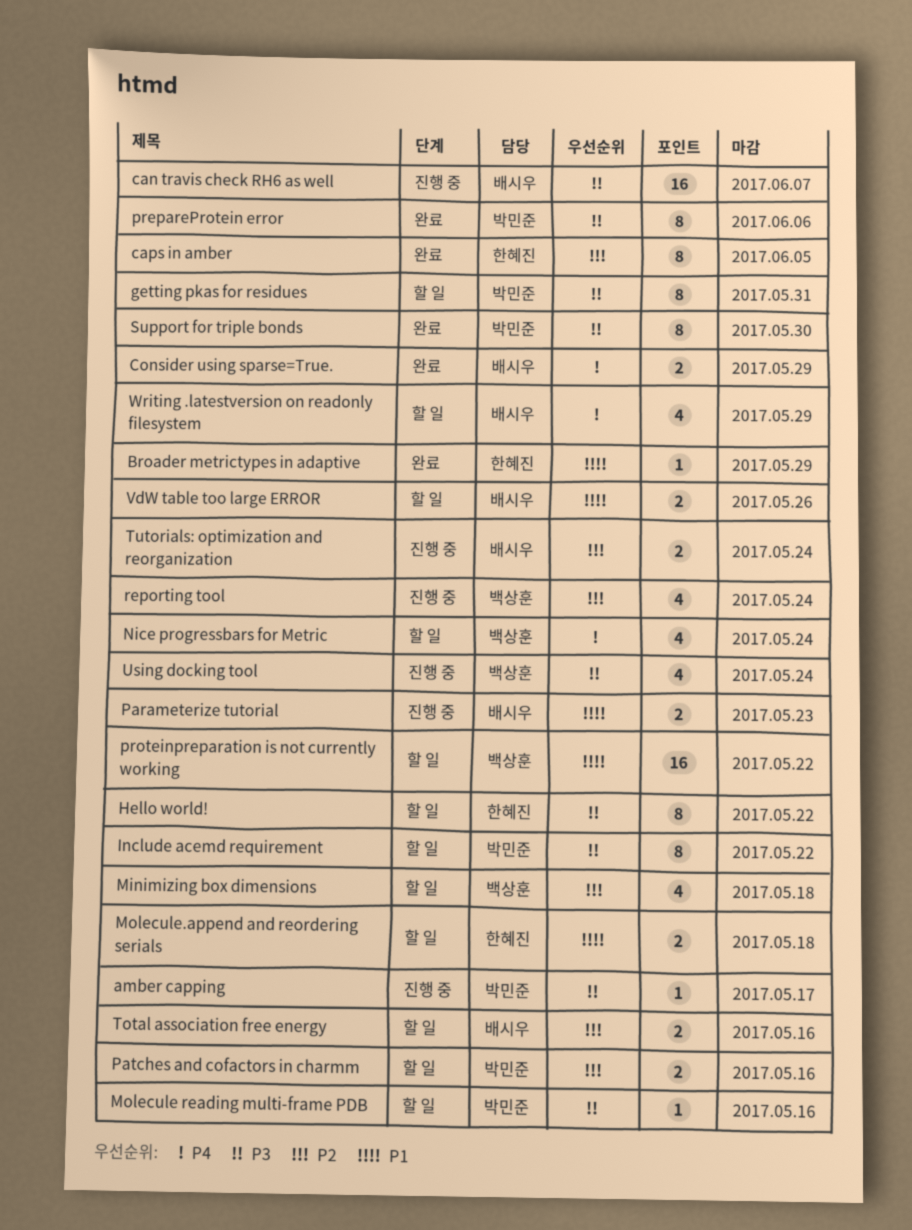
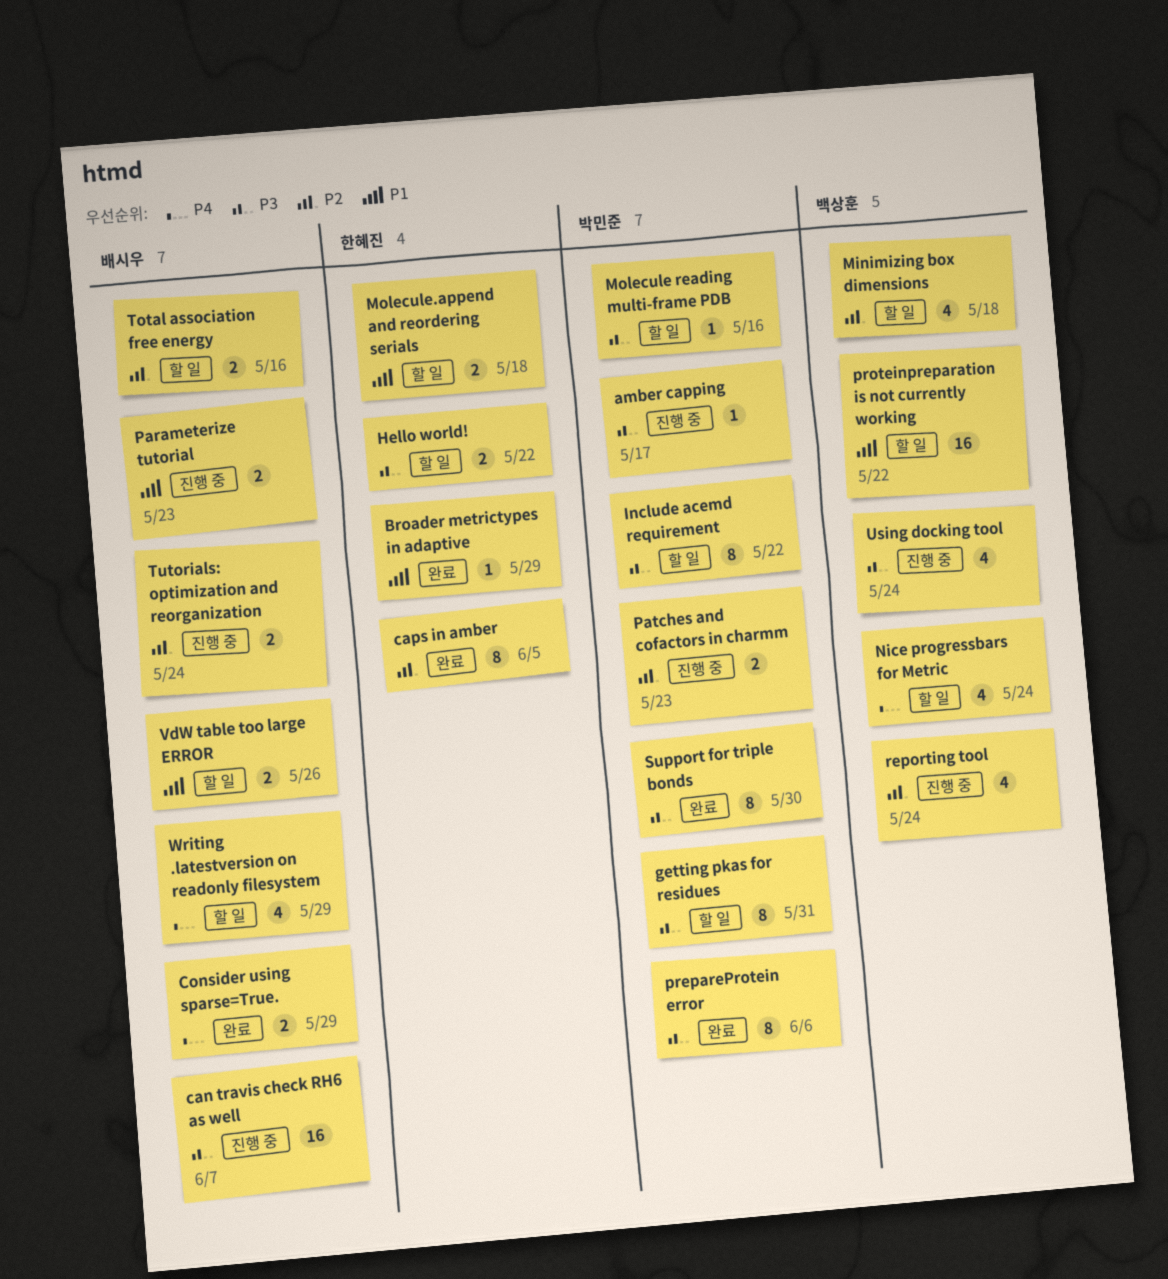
Hello world!, estimate: 8 -> 2
Patches and cofactors in charmm, status: 할 일 -> 진행 중
Patches and cofactors in charmm, due: May 16 -> May 23

